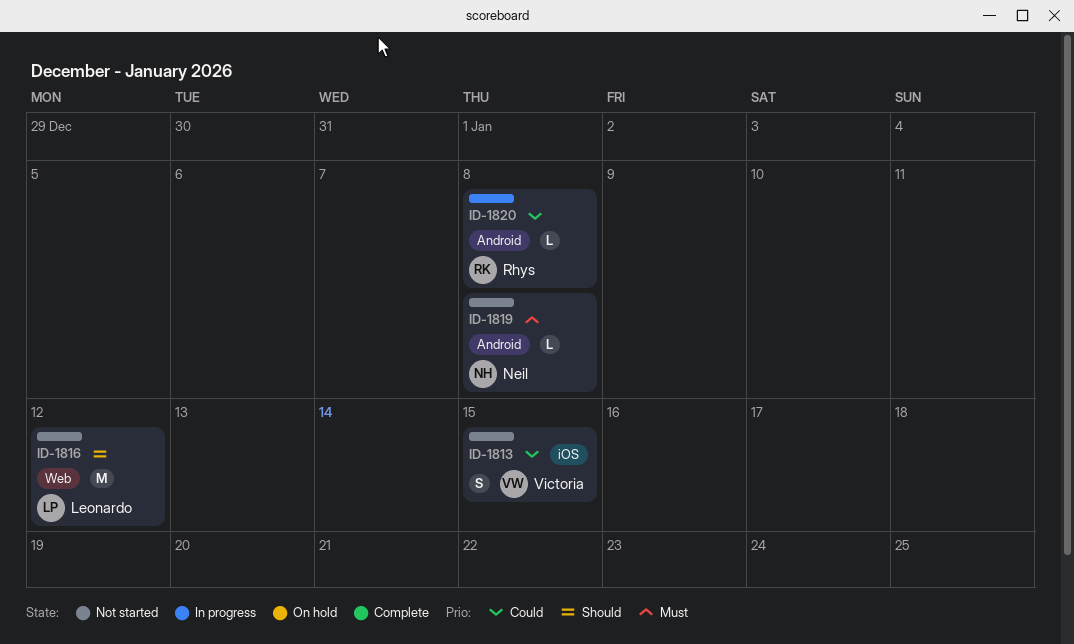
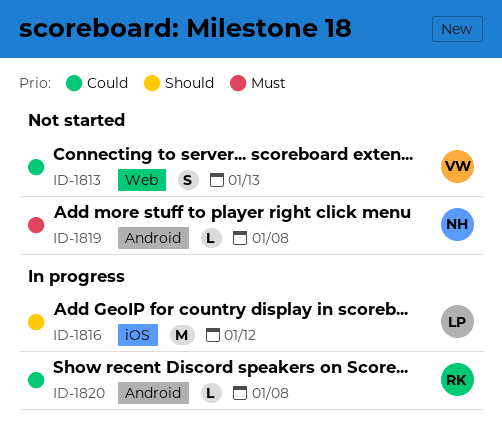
ID-1813, label: iOS -> Web
ID-1813, due: Jan 15 -> Jan 13
ID-1816, status: Not started -> In progress
ID-1816, label: Web -> iOS

